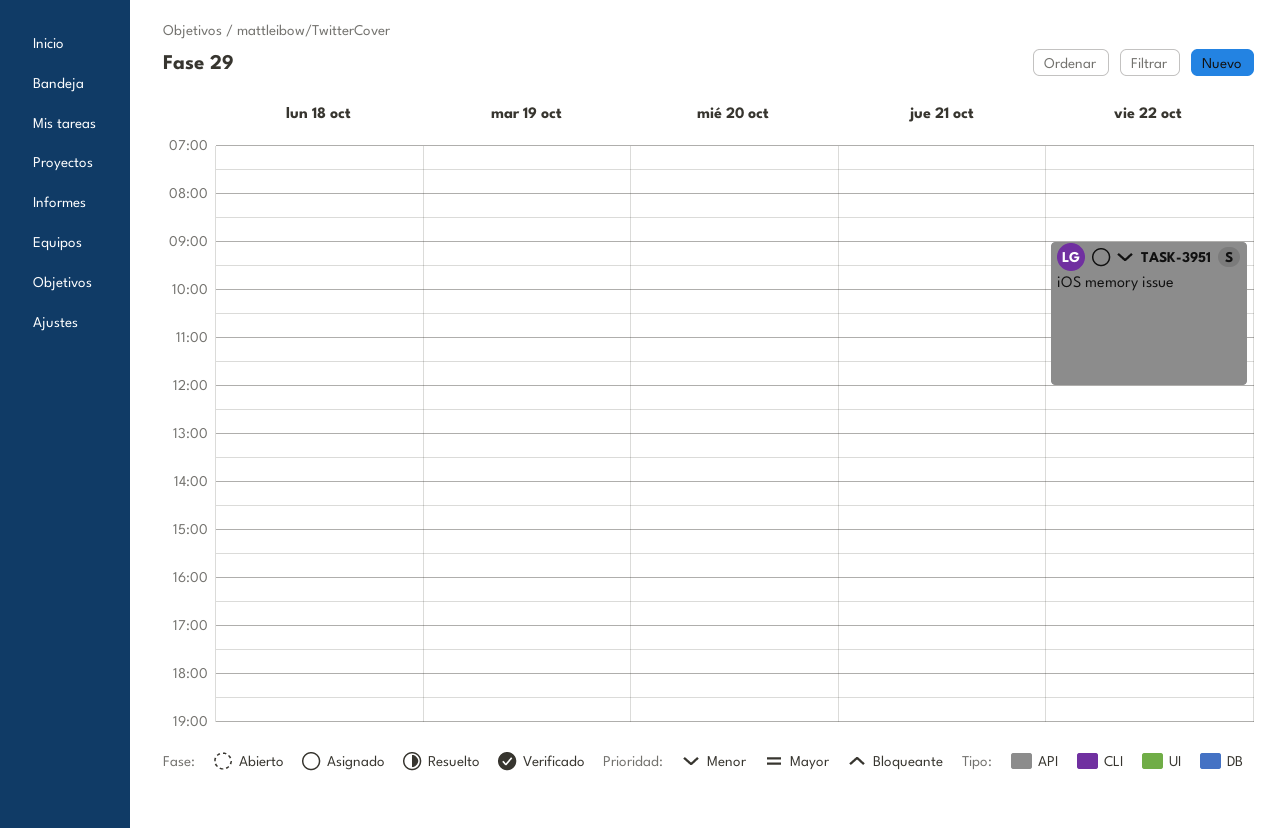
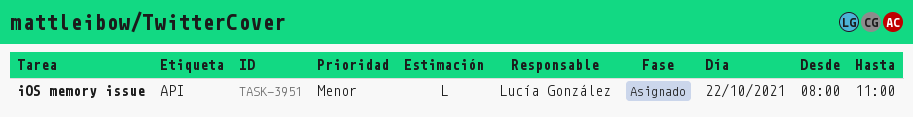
TASK-3951, estimate: S -> L
TASK-3951, begins: 09:00 -> 08:00
TASK-3951, ends: 12:00 -> 11:00

